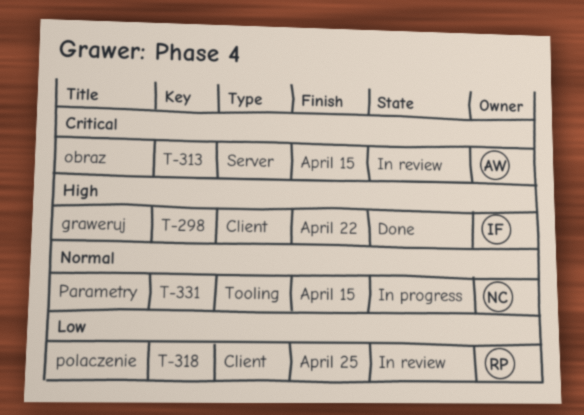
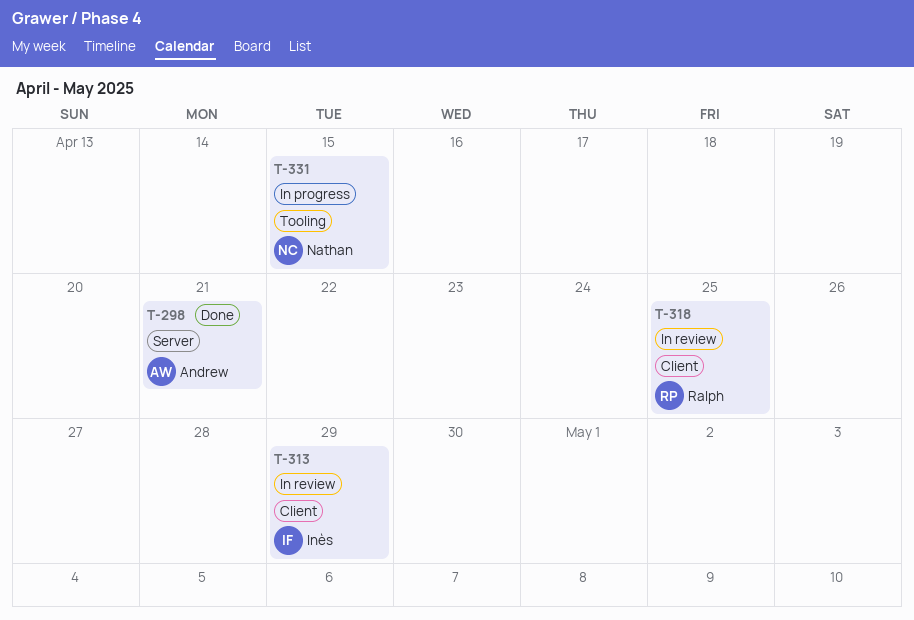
T-298, owner: Inès -> Andrew
T-298, label: Client -> Server
T-298, due: Apr 22 -> Apr 21
T-313, owner: Andrew -> Inès
T-313, label: Server -> Client
T-313, due: Apr 15 -> Apr 29

